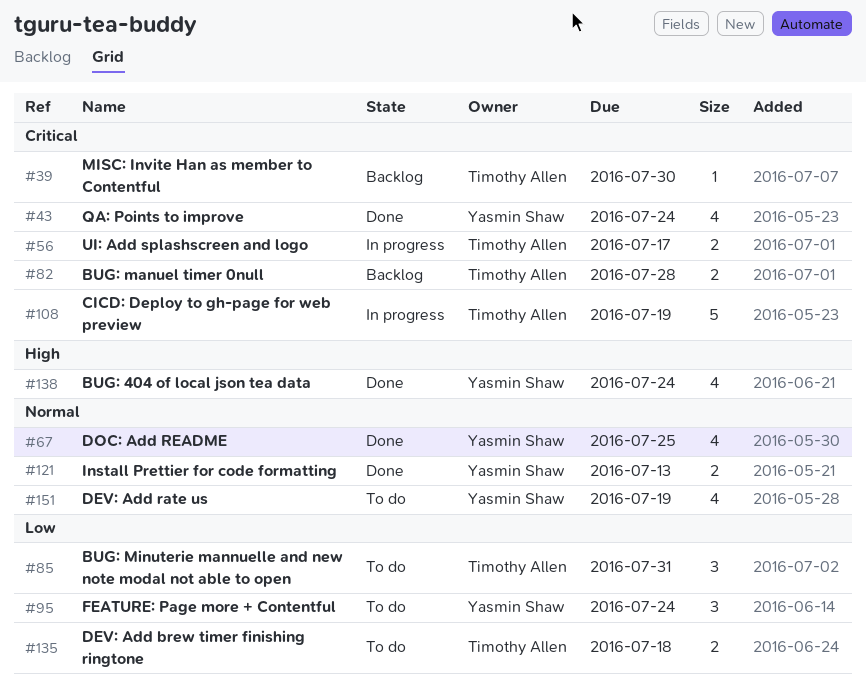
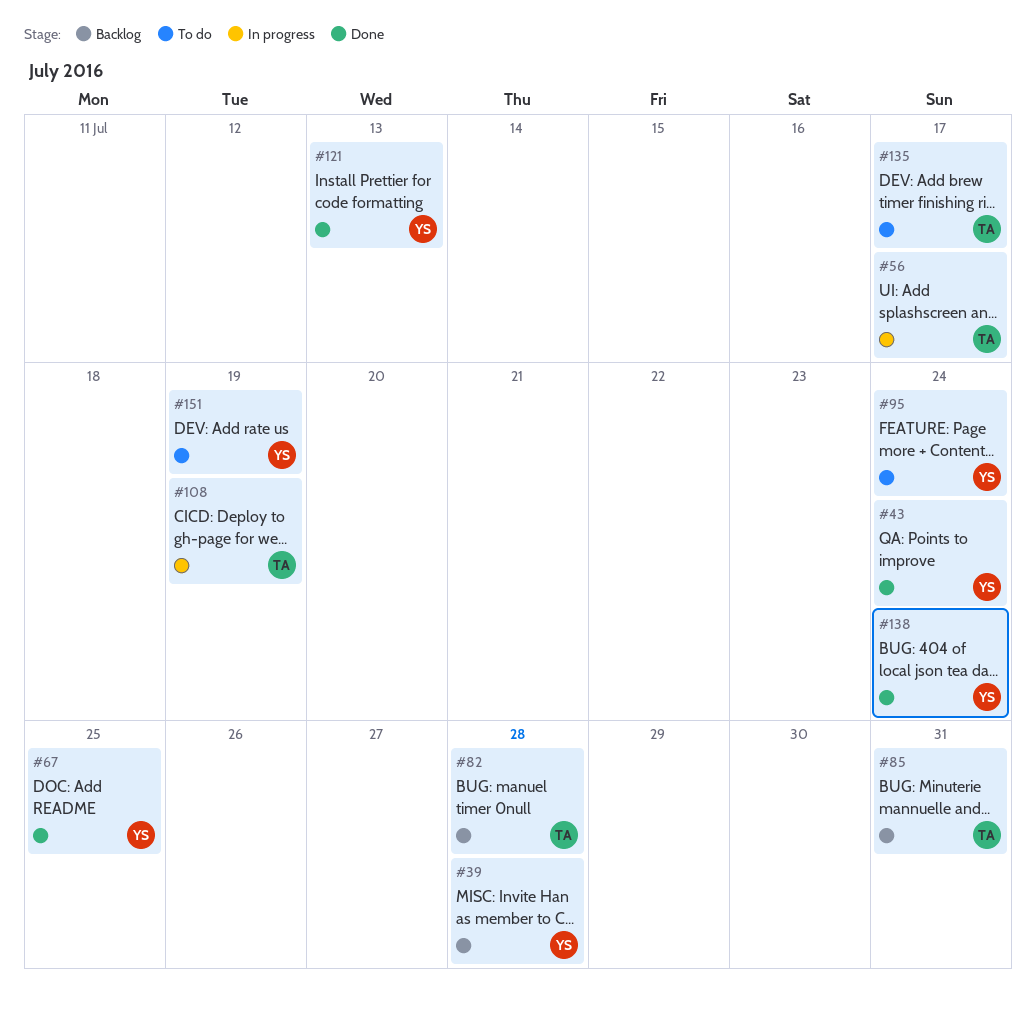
#39, owner: Timothy Allen -> Yasmin Shaw
#39, due: Jul 30 -> Jul 28
#85, status: To do -> Backlog
#135, due: Jul 18 -> Jul 17

